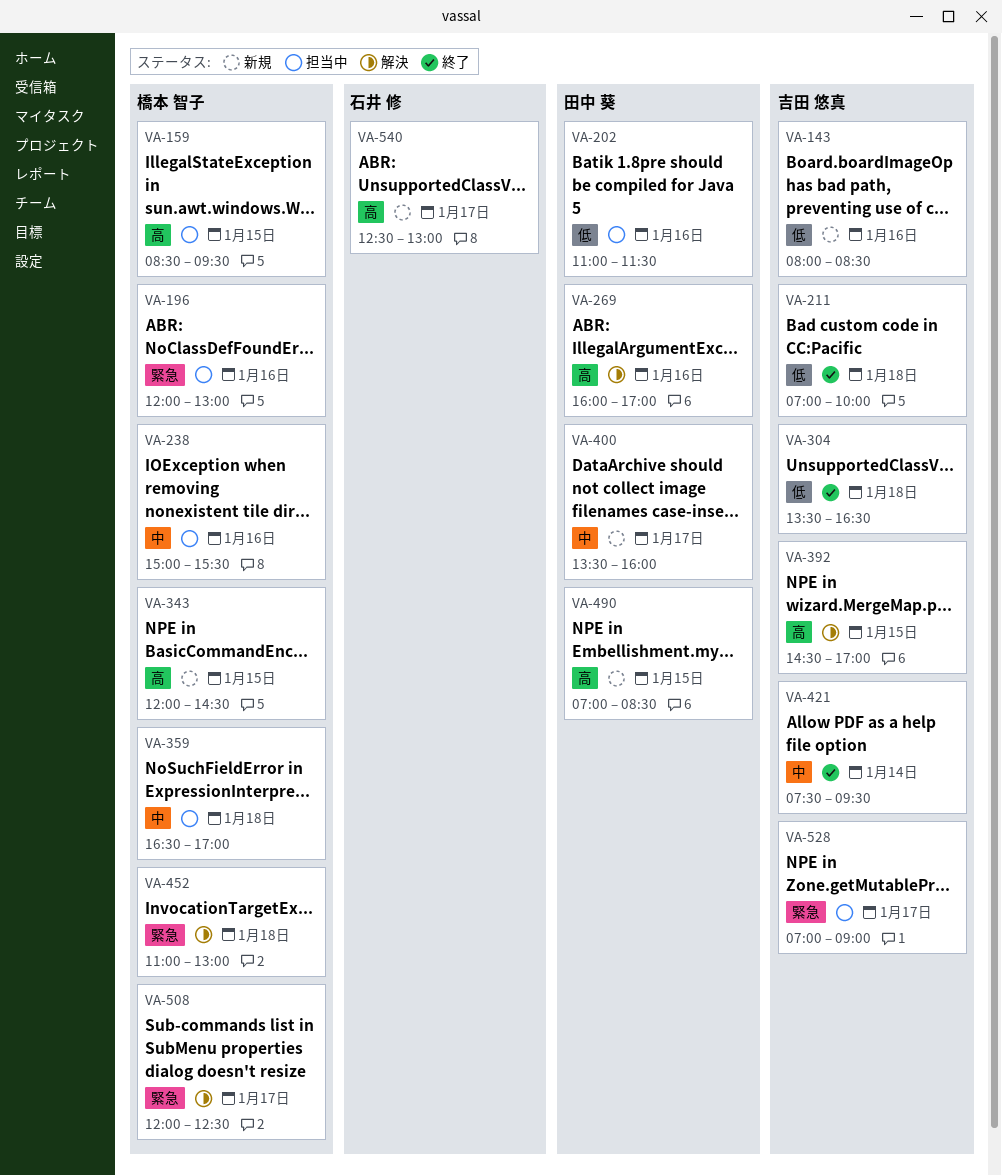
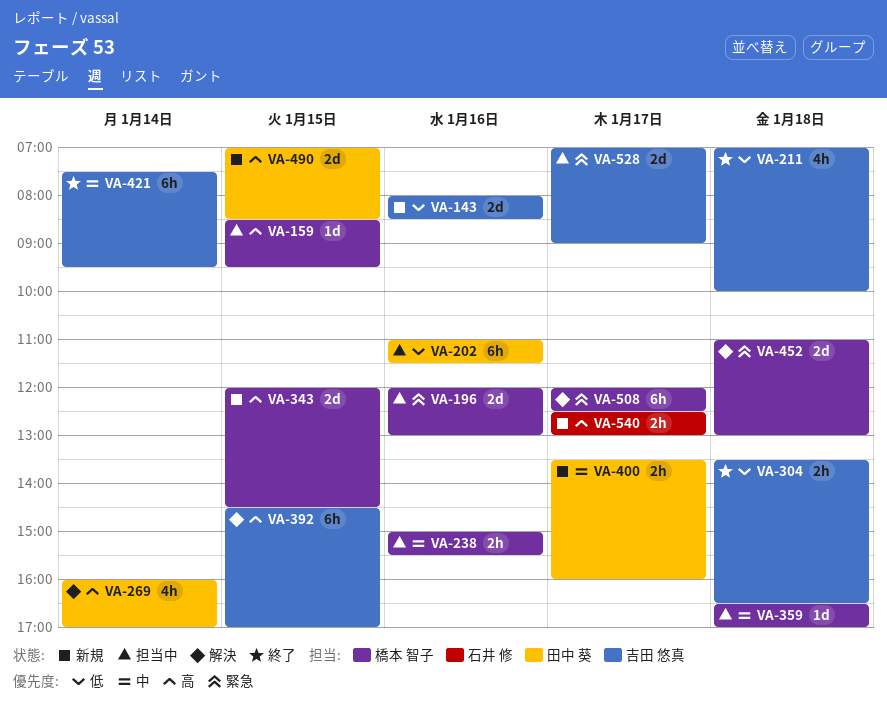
VA-269, day: Jan 16 -> Jan 14

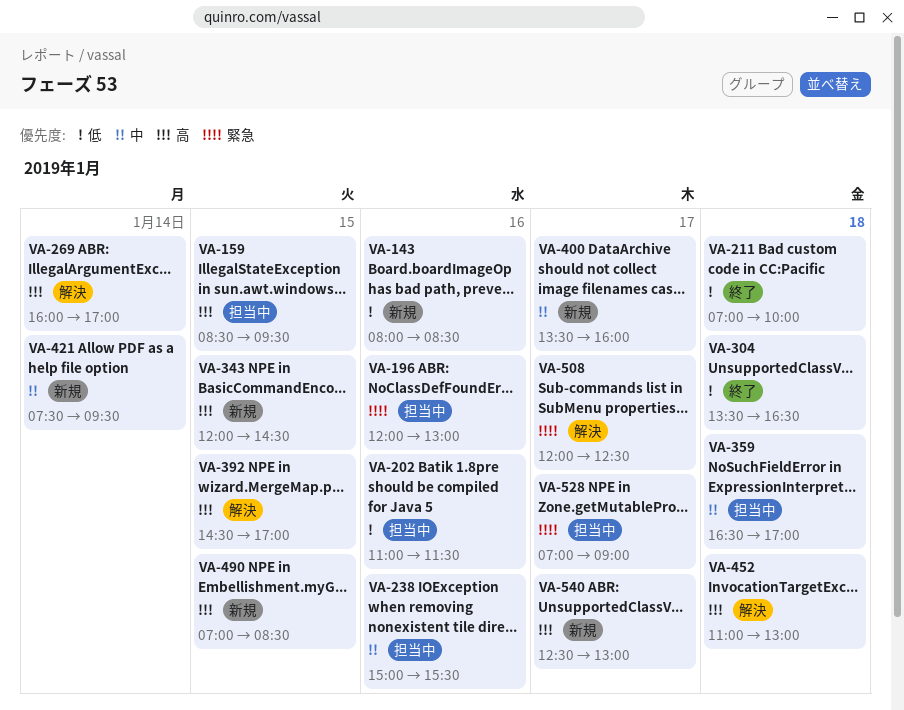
VA-421, status: 終了 -> 新規
VA-452, priority: 緊急 -> 高

